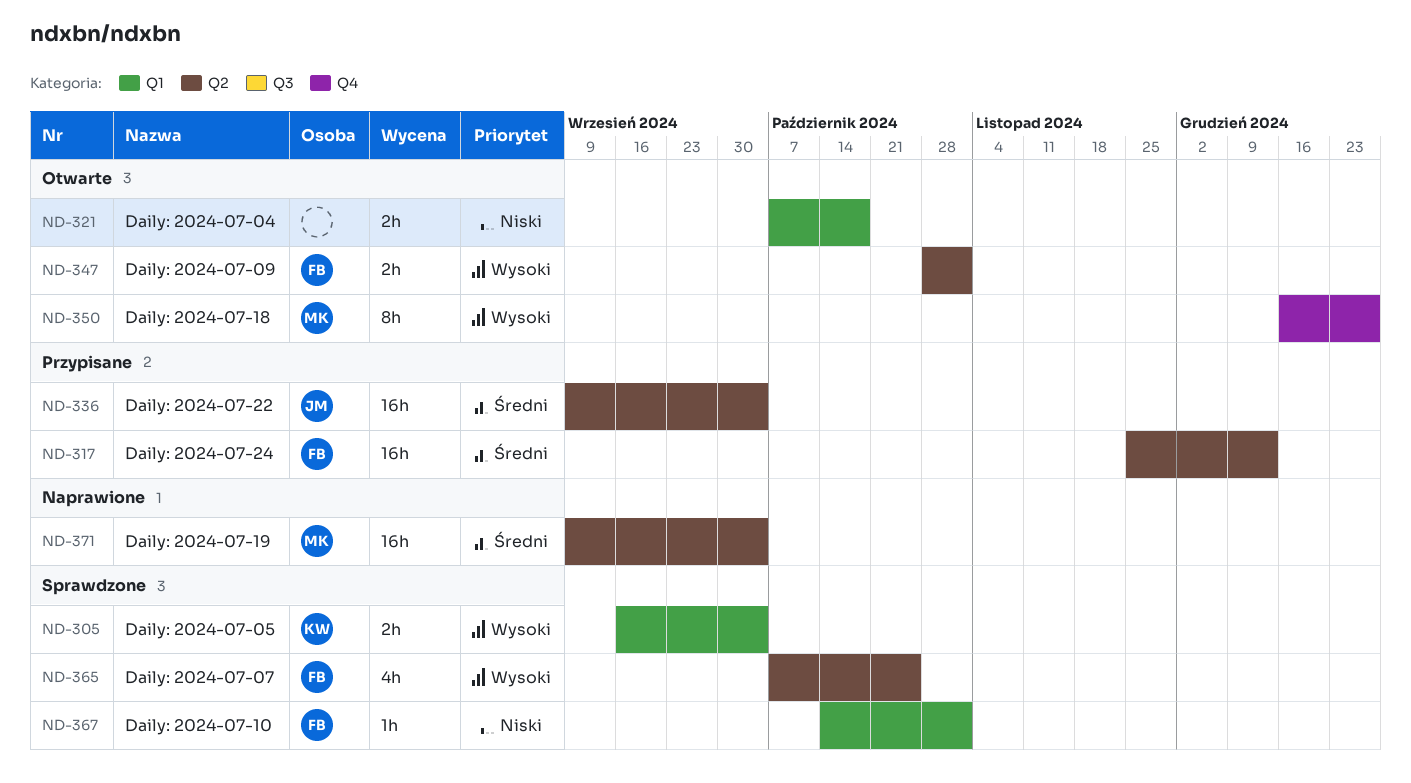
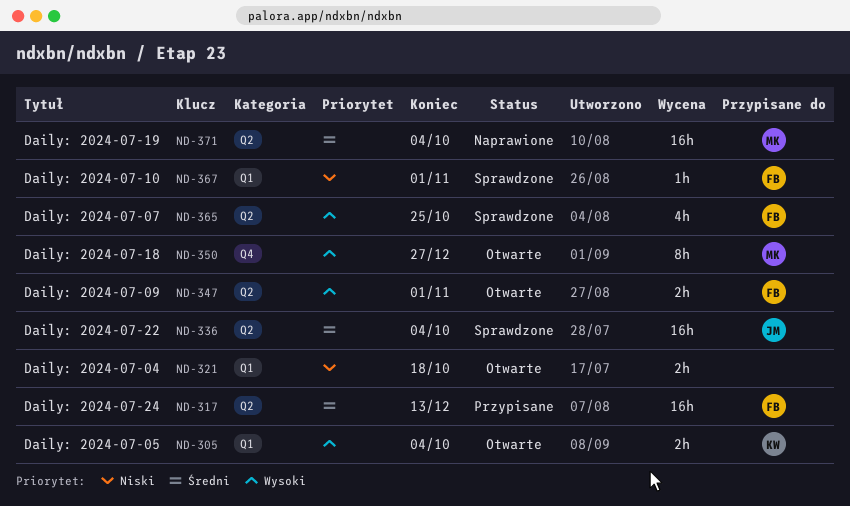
ND-305, status: Sprawdzone -> Otwarte
ND-336, status: Przypisane -> Sprawdzone

